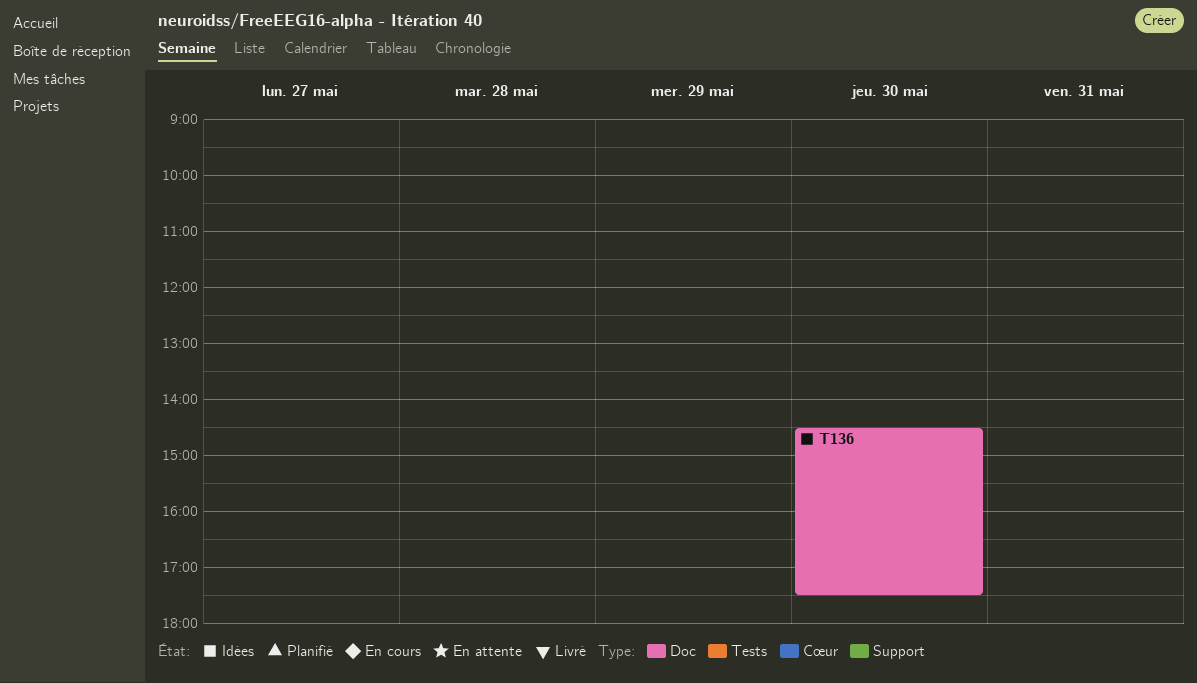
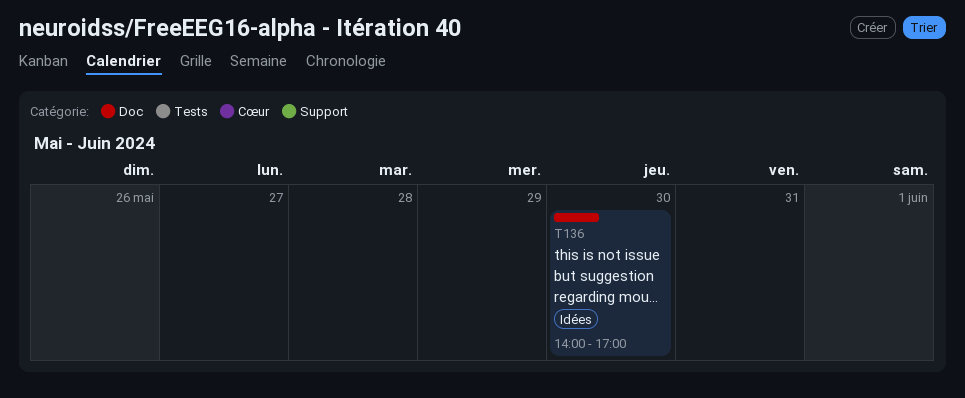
T136, begins: 14:30 -> 14:00
T136, ends: 17:30 -> 17:00

